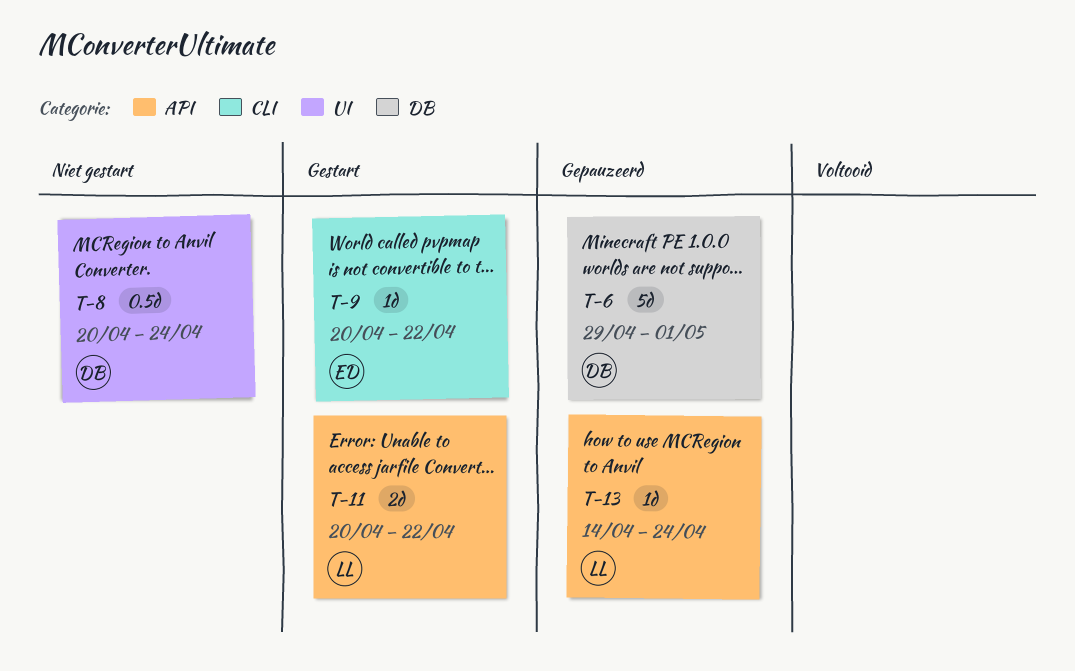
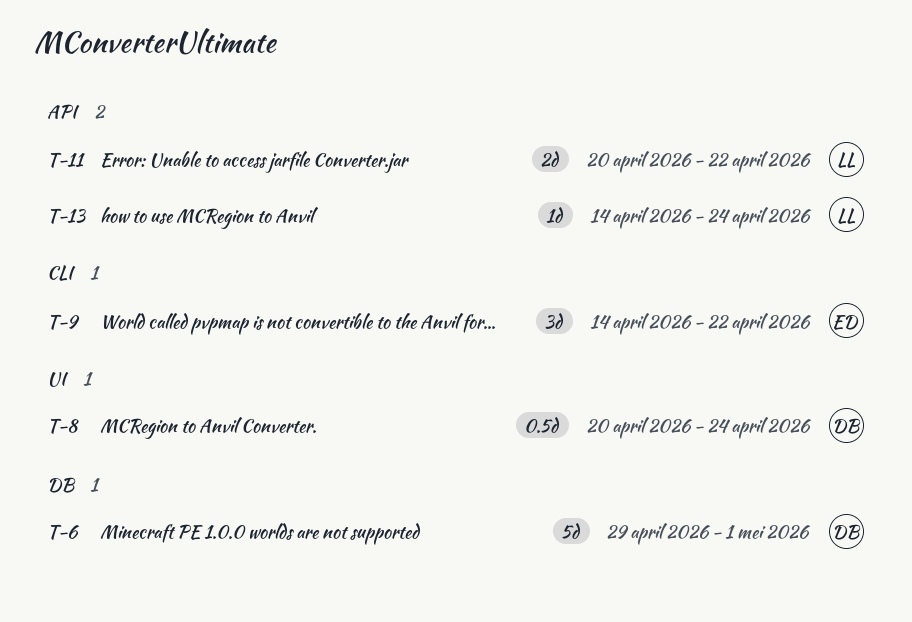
T-9, estimate: 1d -> 3d
T-9, start: Apr 20 -> Apr 14

